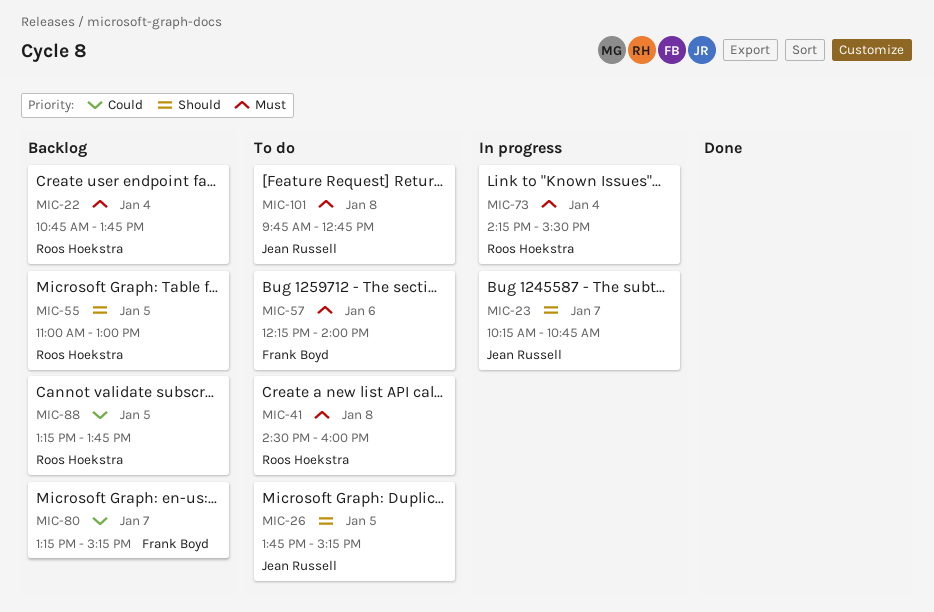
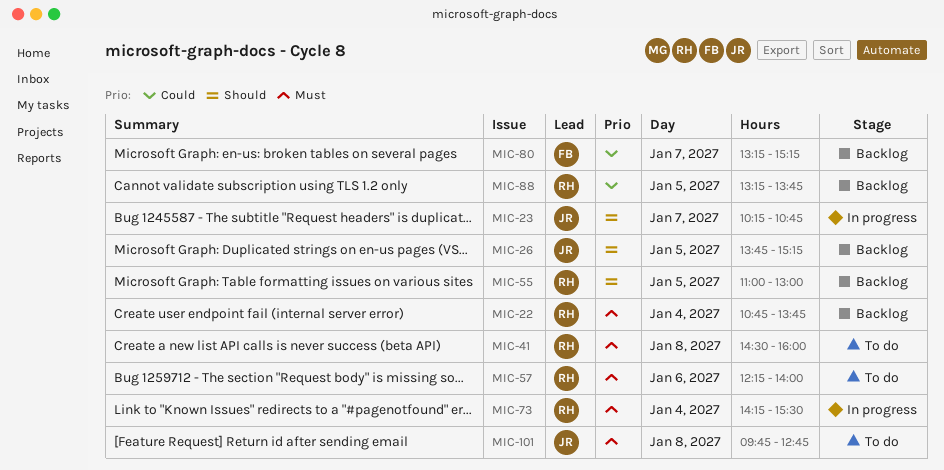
MIC-26, status: To do -> Backlog
MIC-57, owner: Frank Boyd -> Roos Hoekstra

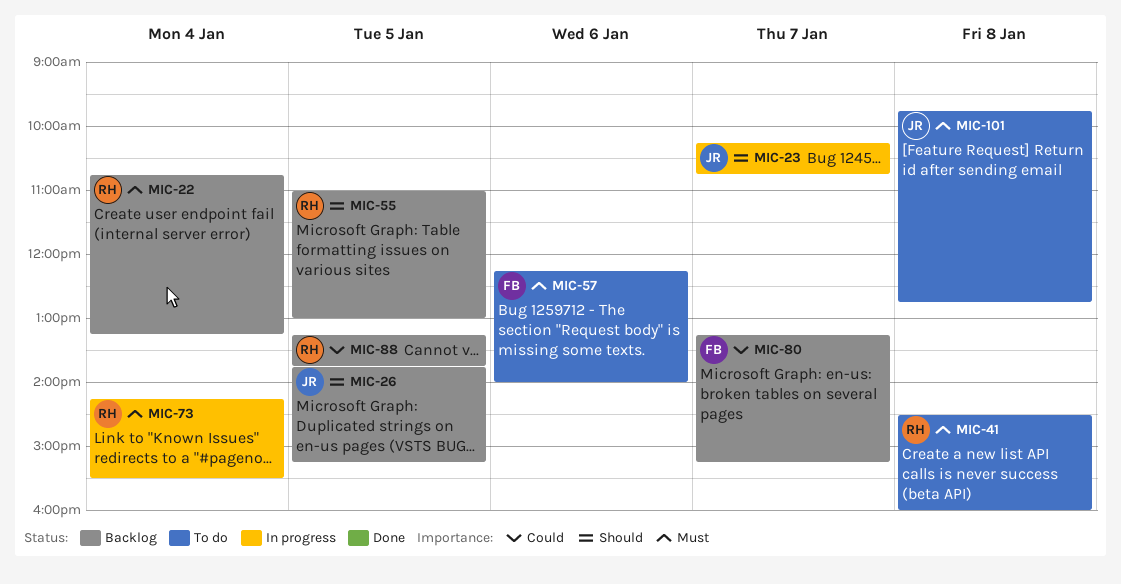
MIC-22, ends: 13:45 -> 13:15
MIC-57, owner: RH -> FB

